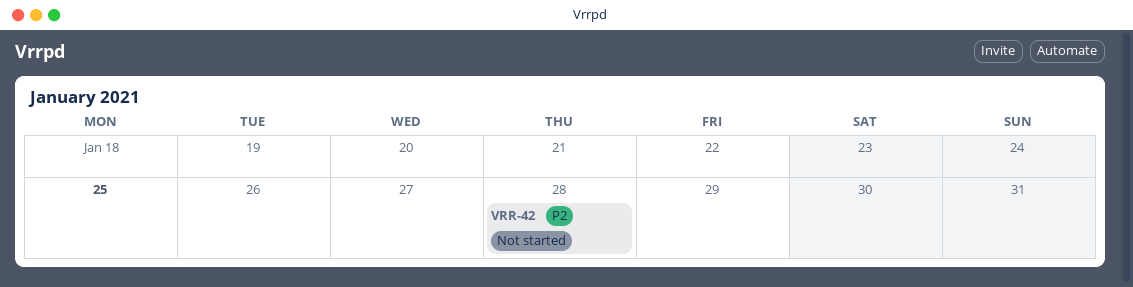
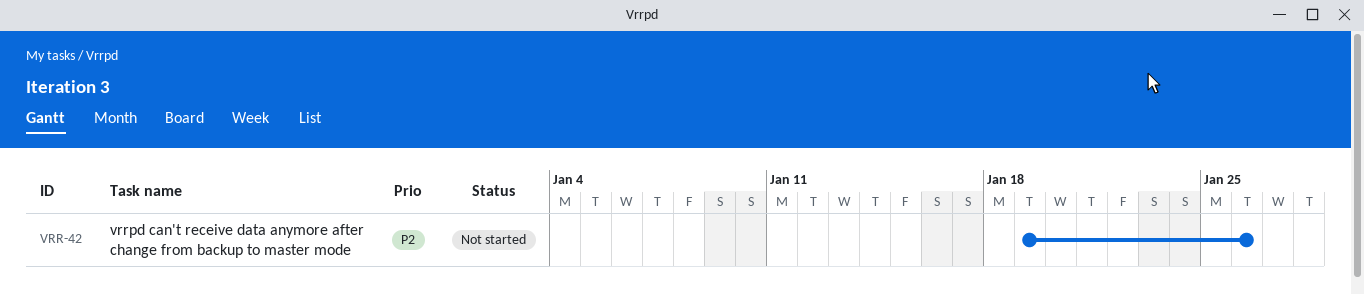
VRR-42, due: Jan 28 -> Jan 26

